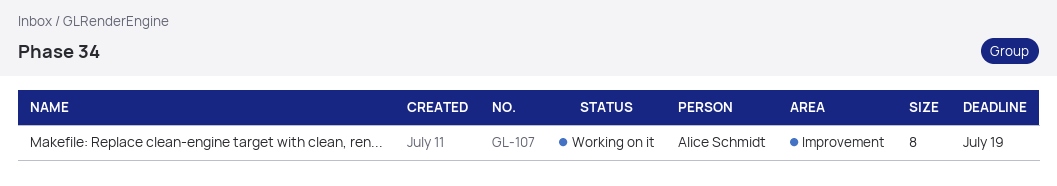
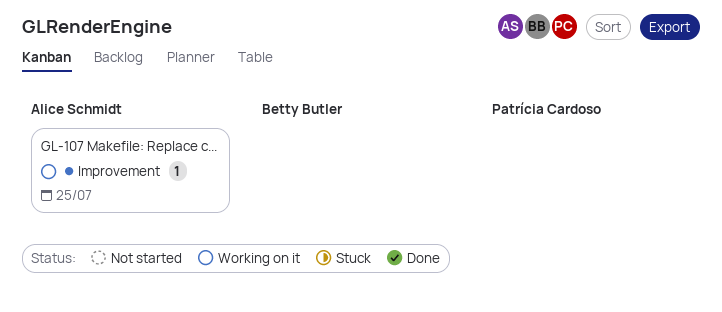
GL-107, estimate: 8 -> 1
GL-107, due: Jul 19 -> Jul 25

